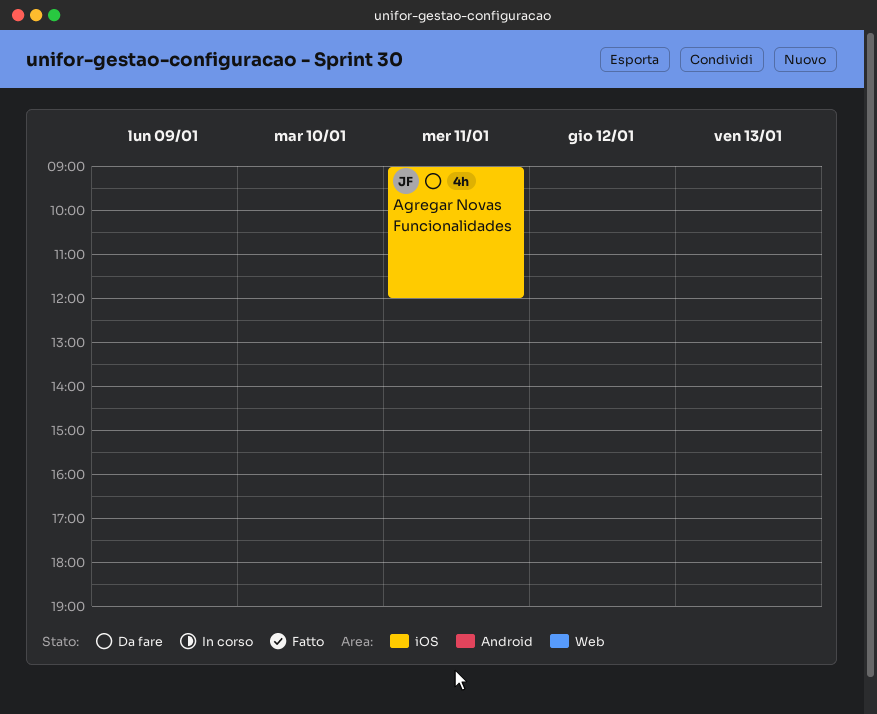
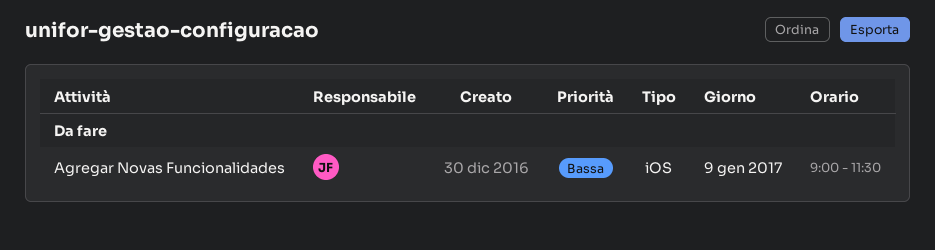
Agregar Novas Funcionalidades, day: Jan 11 -> Jan 9
Agregar Novas Funcionalidades, ends: 12:00 -> 11:30

